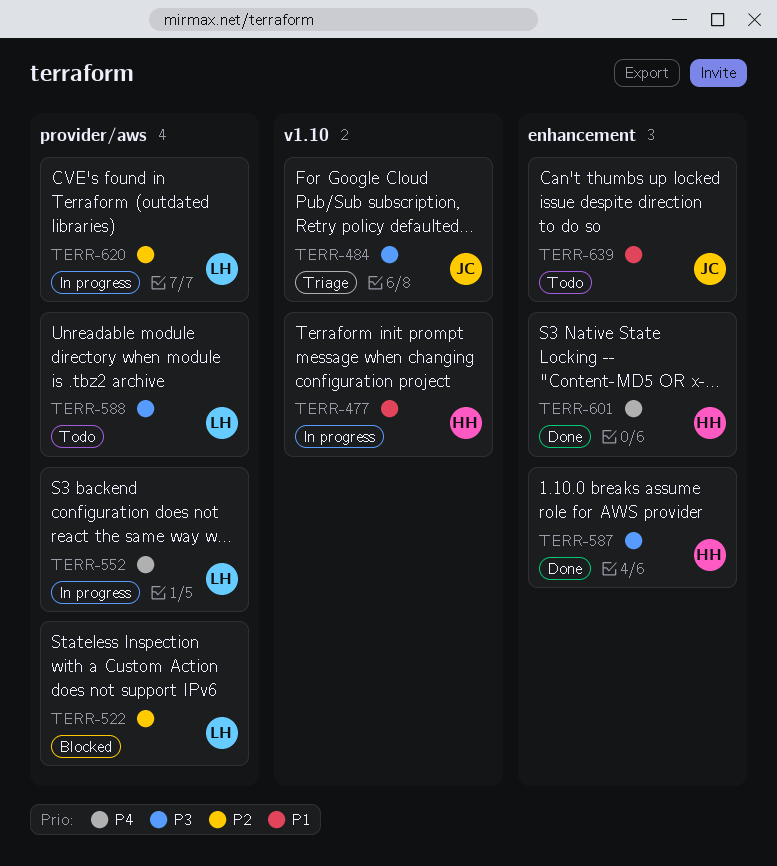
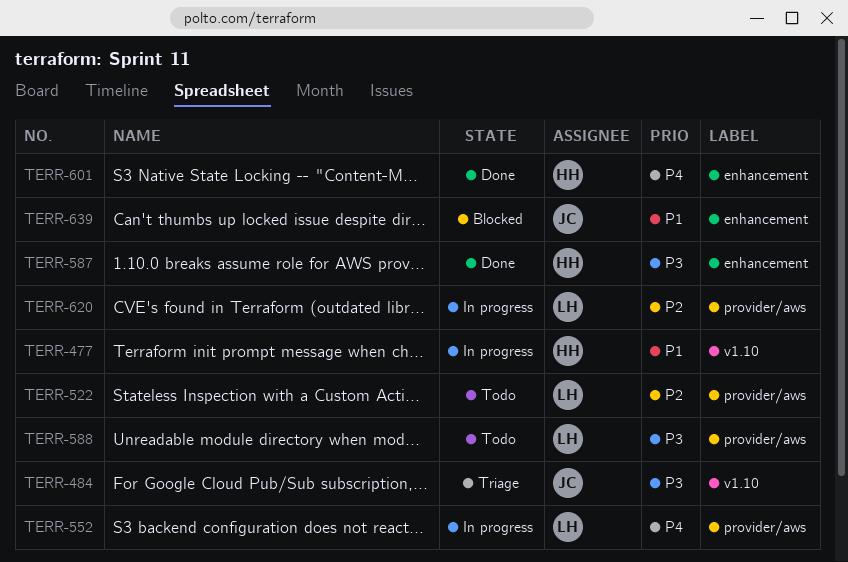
TERR-522, status: Blocked -> Todo
TERR-639, status: Todo -> Blocked

